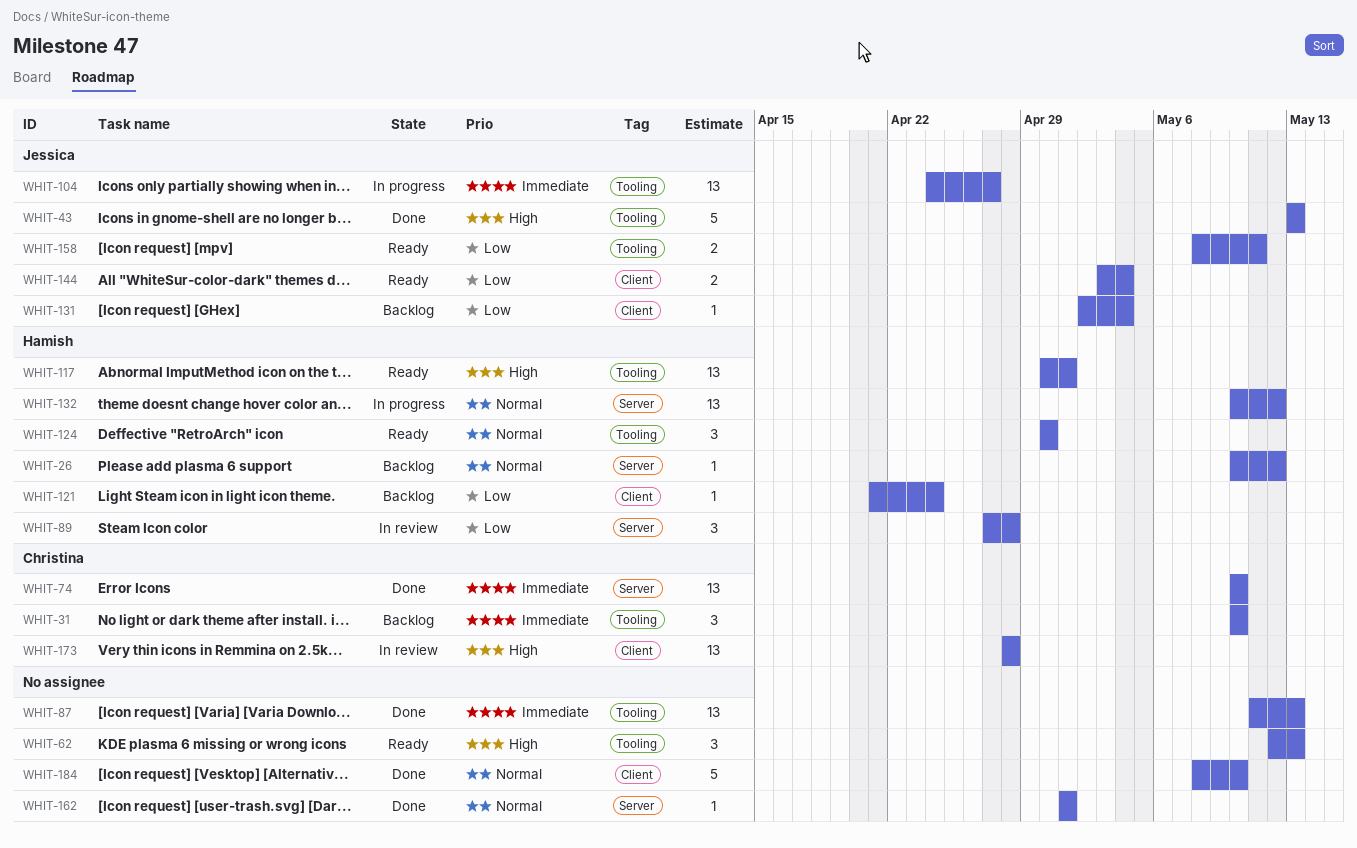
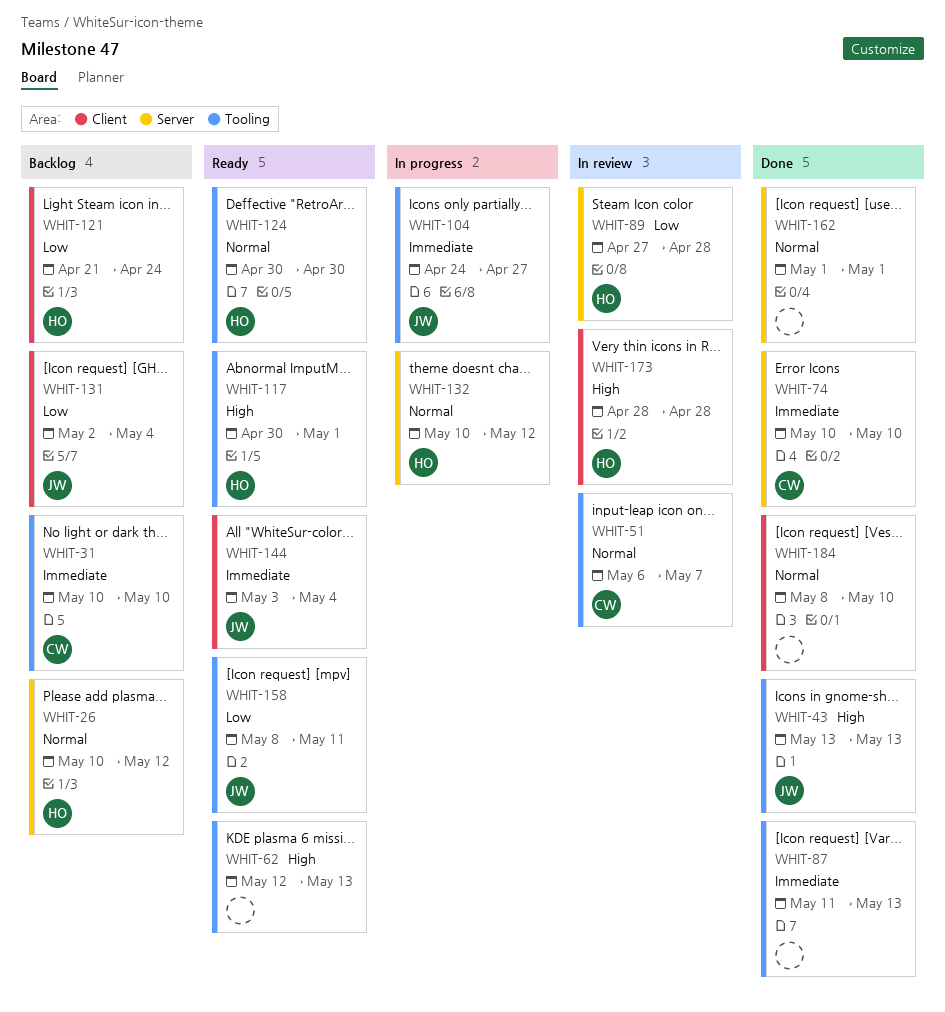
WHIT-51: none -> present
WHIT-144, priority: Low -> Immediate
WHIT-173, owner: Christina -> Hamish

